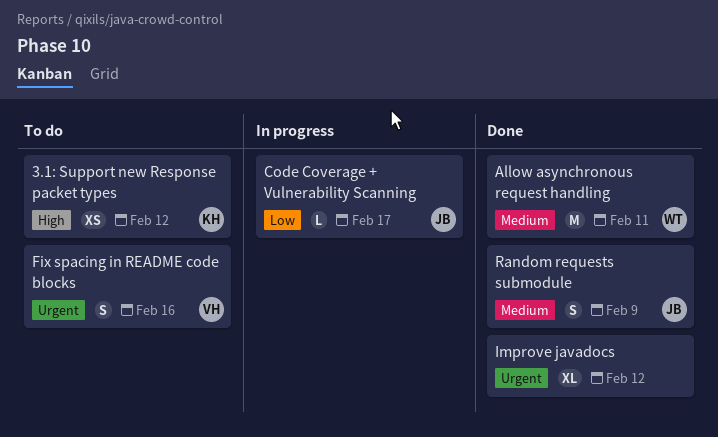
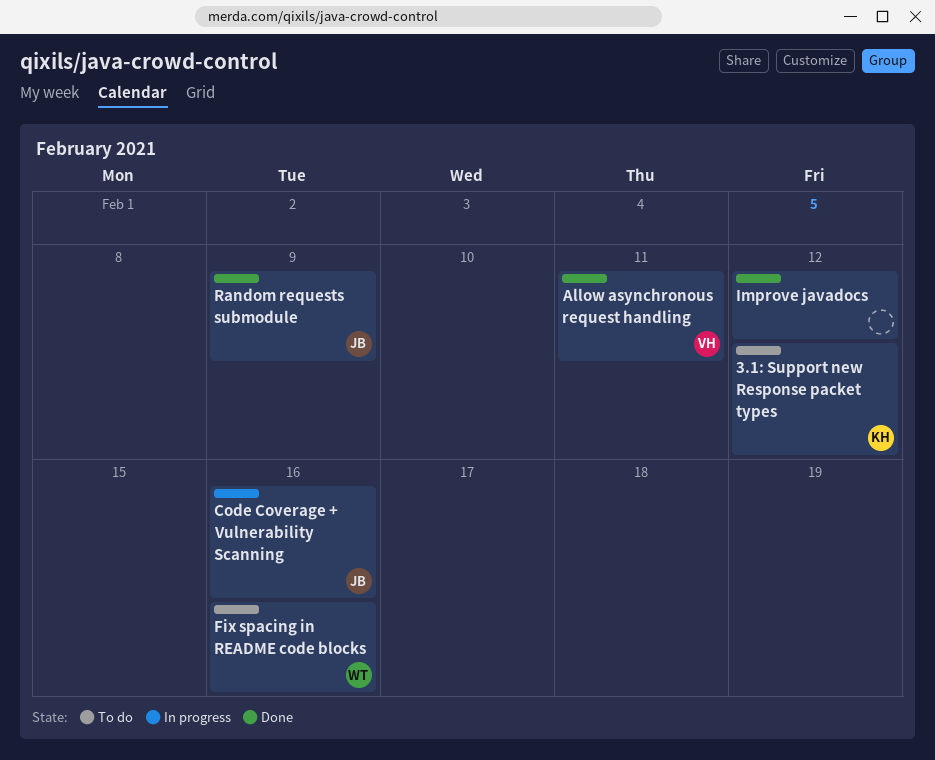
Allow asynchronous request handling, owner: WT -> VH
Code Coverage + Vulnerability Scanning, due: Feb 17 -> Feb 16
Fix spacing in README code blocks, owner: VH -> WT

